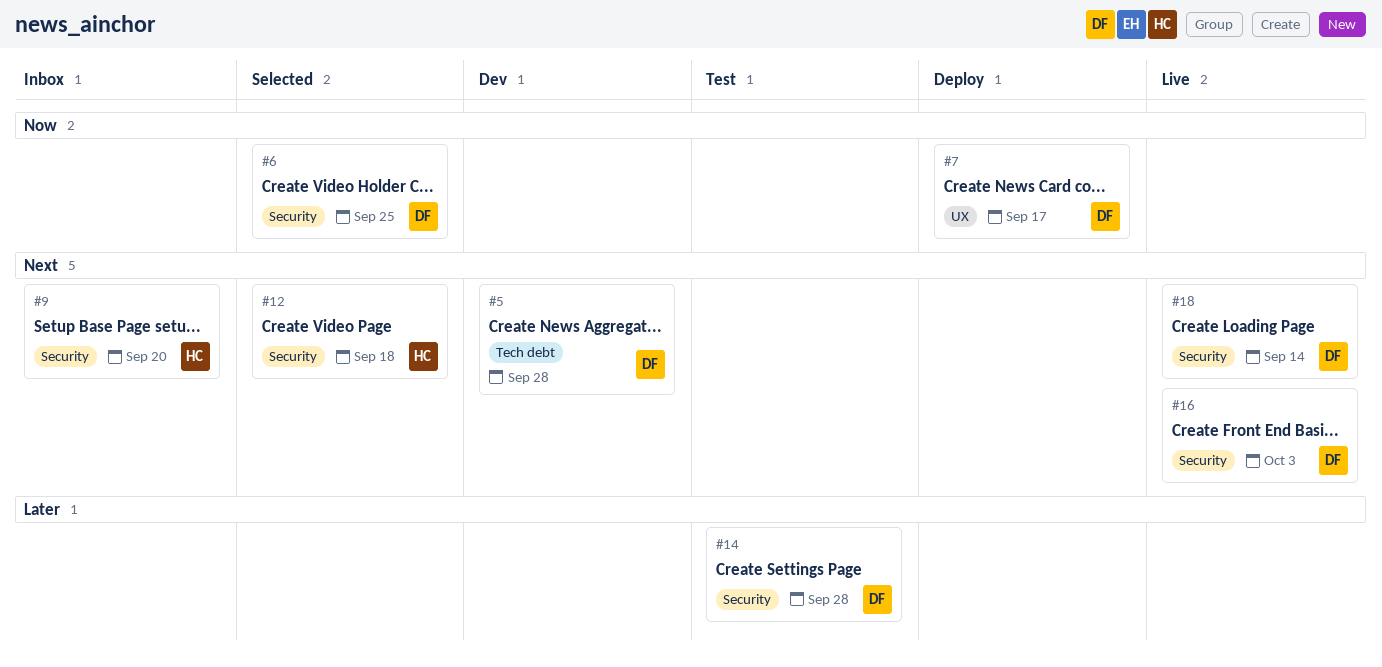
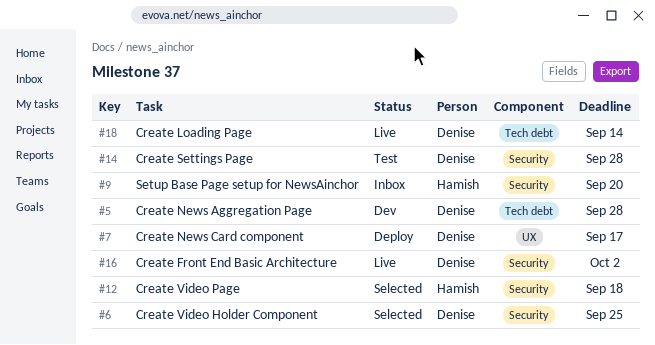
#16, due: Oct 3 -> Oct 2
#18, label: Security -> Tech debt

